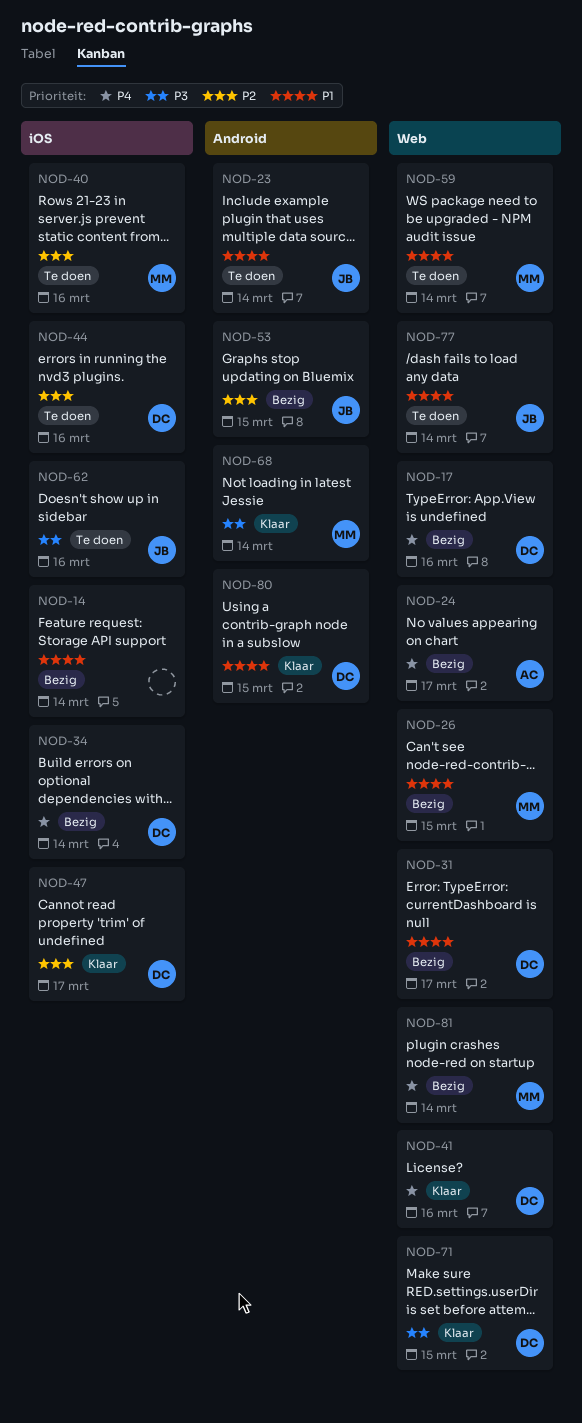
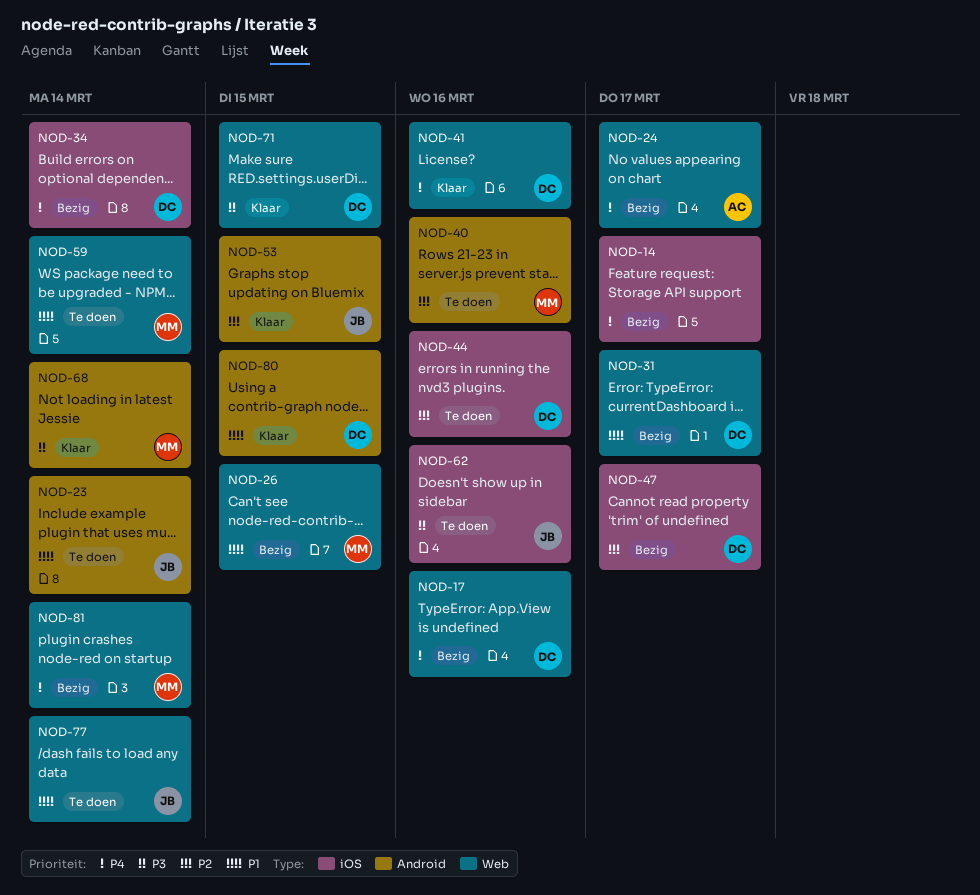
NOD-14, priority: P1 -> P4
NOD-14, due: Mar 14 -> Mar 17
NOD-40, label: iOS -> Android
NOD-47, status: Klaar -> Bezig
NOD-53, status: Bezig -> Klaar

